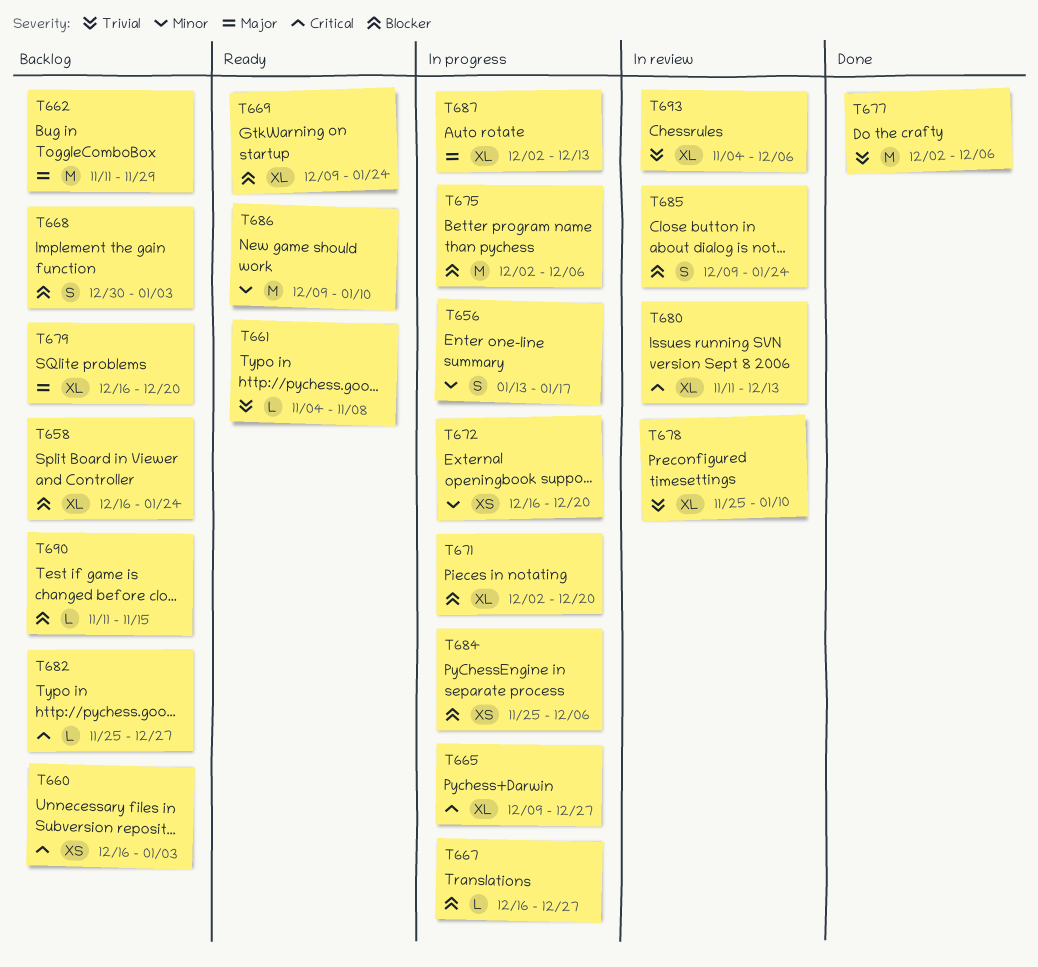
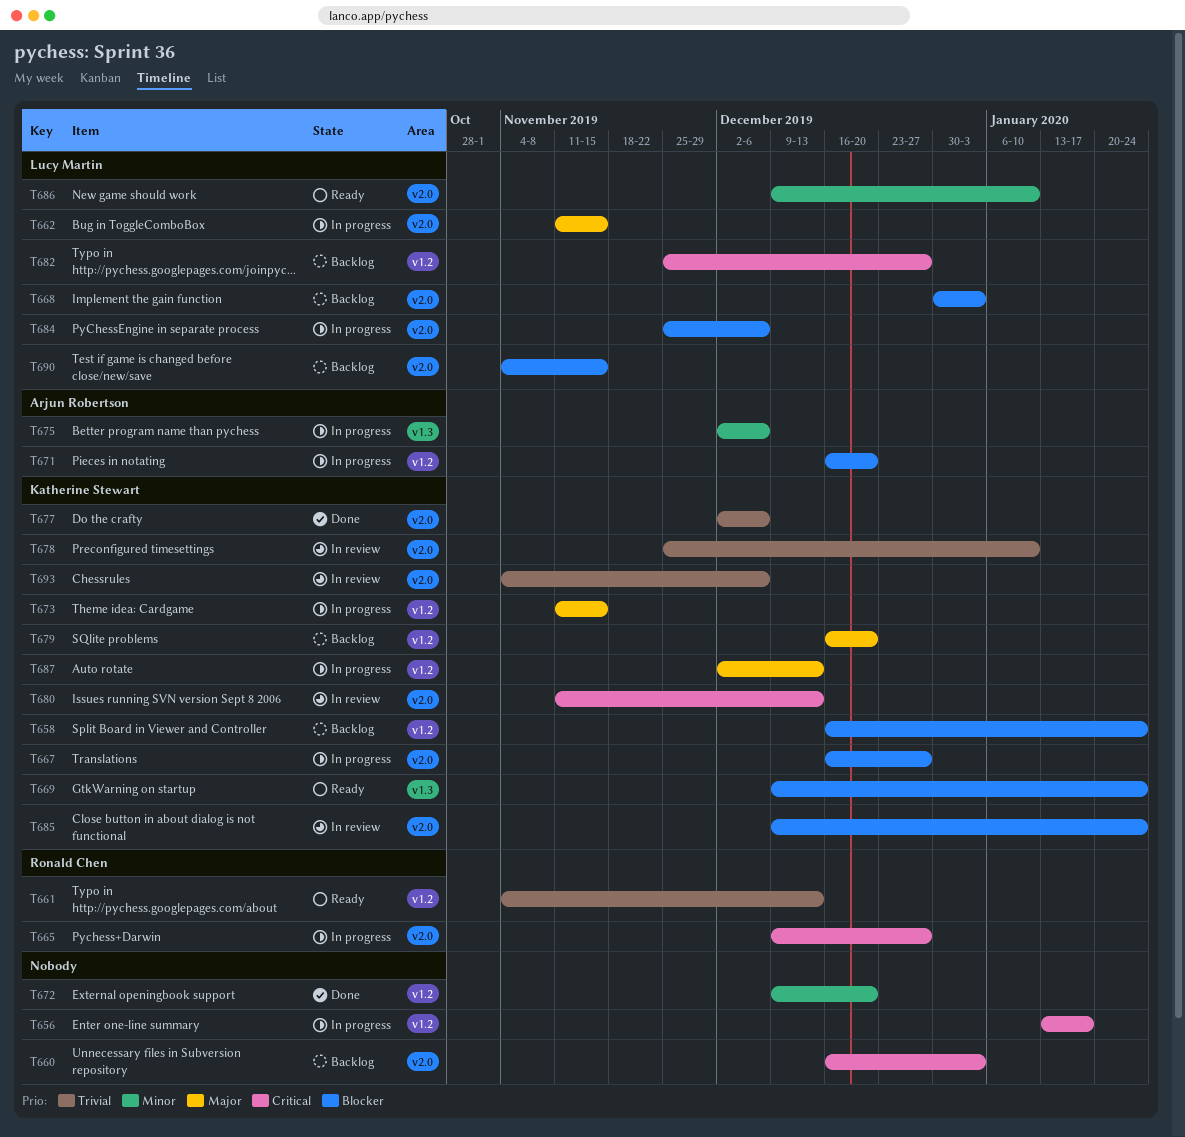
T656, priority: Minor -> Critical
T661, due: Nov 8 -> Dec 13
T662, status: Backlog -> In progress
T662, due: Nov 29 -> Nov 15
T671, start: Dec 2 -> Dec 16
T672, status: In progress -> Done
T672, start: Dec 16 -> Dec 9
T673: none -> present
T675, priority: Blocker -> Minor
T690, start: Nov 11 -> Nov 4

